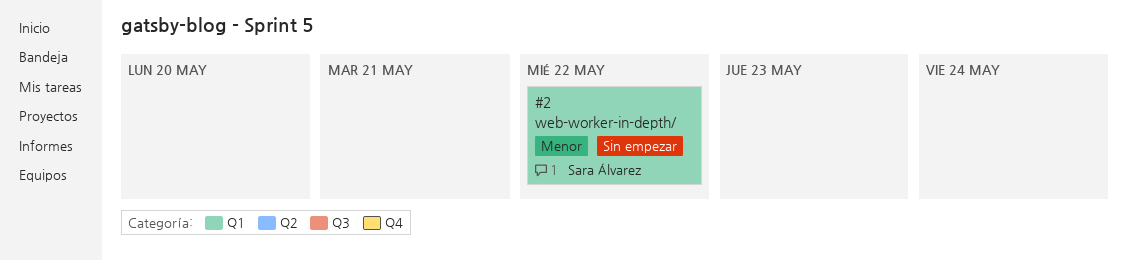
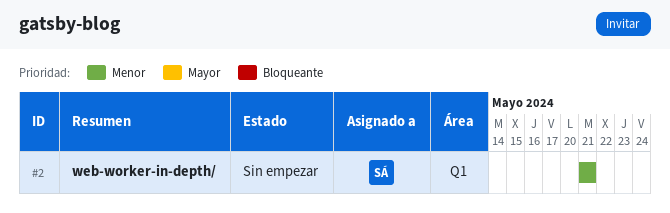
#2, due: May 22 -> May 21

